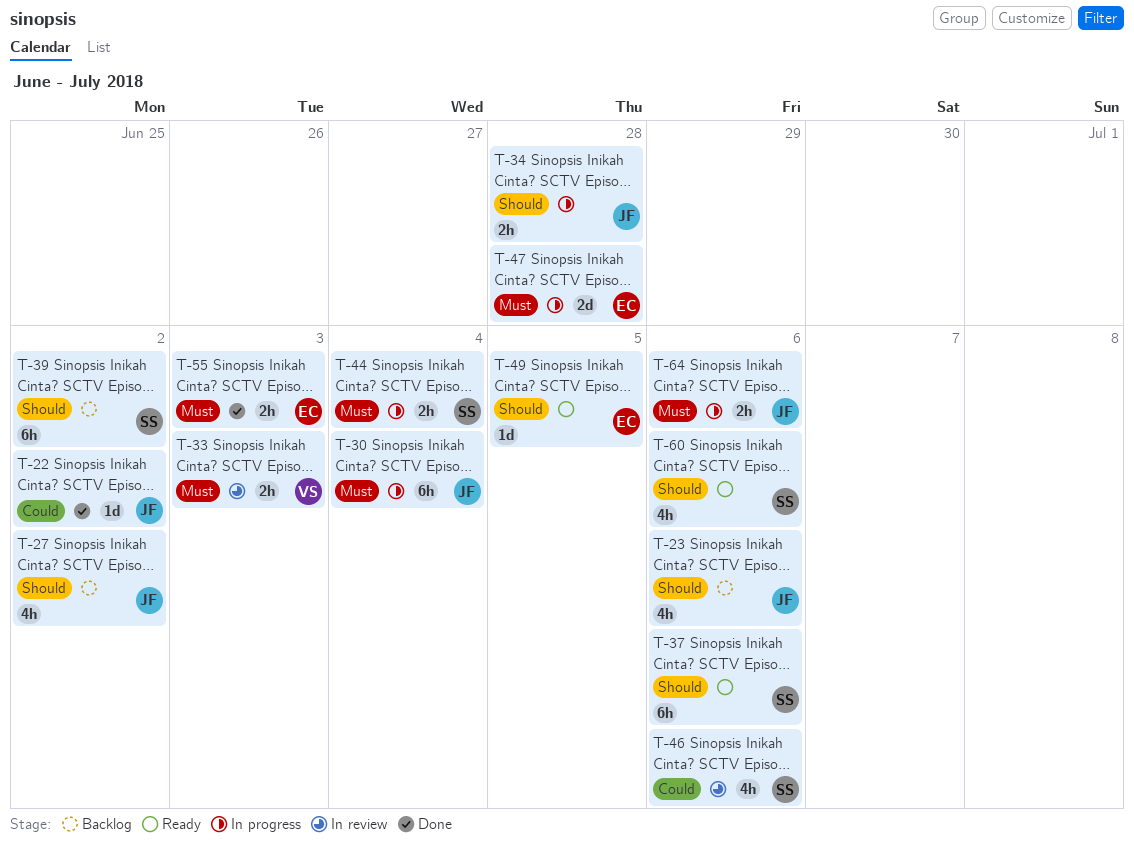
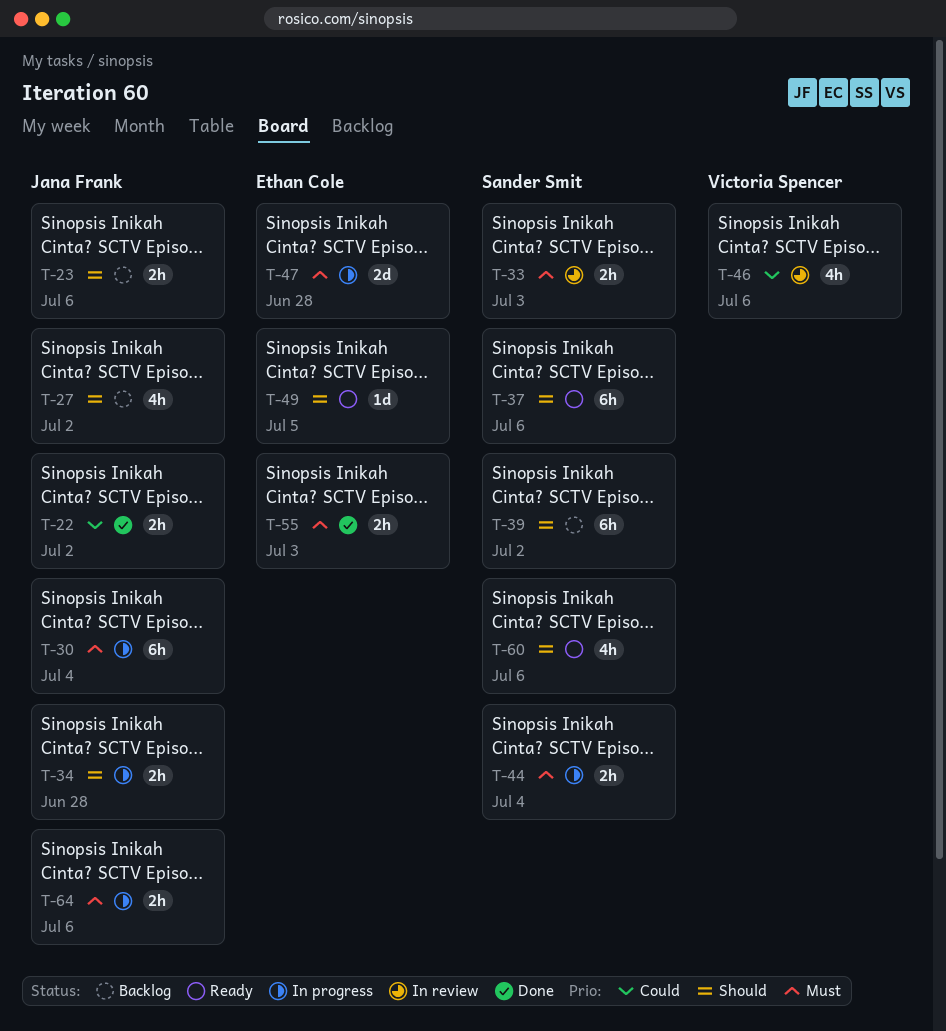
T-22, estimate: 1d -> 2h
T-23, estimate: 4h -> 2h
T-33, owner: Victoria Spencer -> Sander Smit
T-46, owner: Sander Smit -> Victoria Spencer

